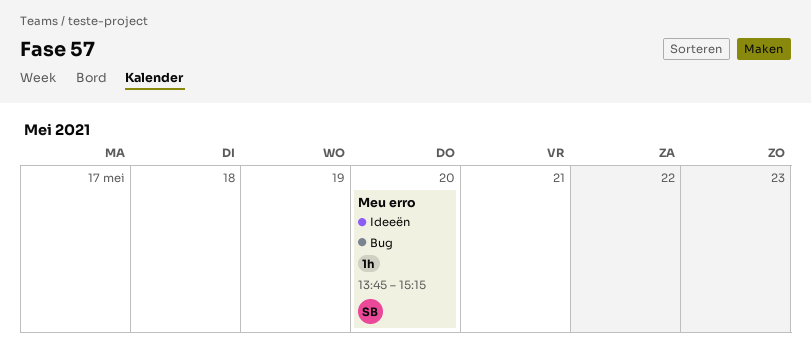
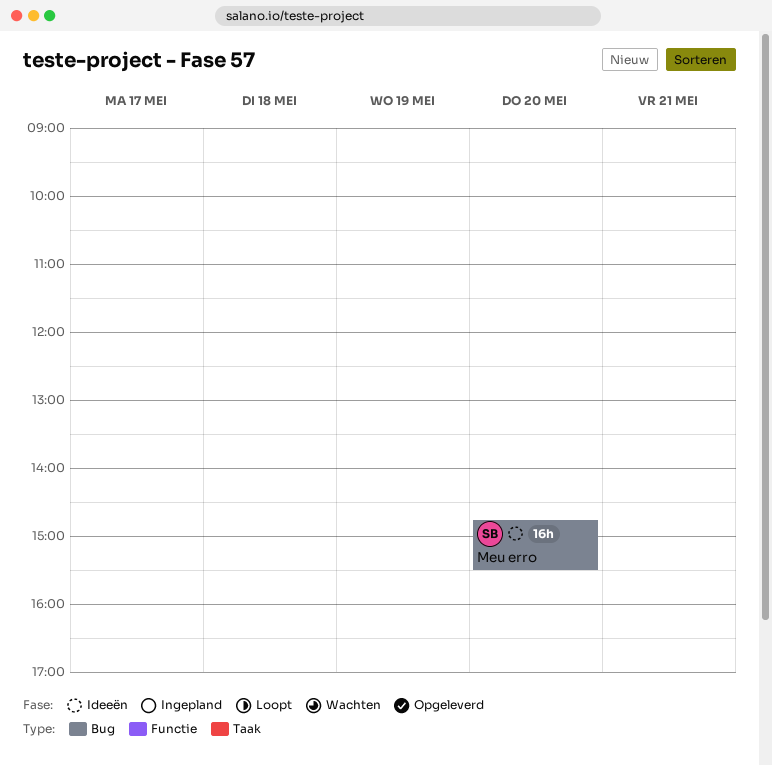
Meu erro, estimate: 1h -> 16h
Meu erro, begins: 13:45 -> 14:45
Meu erro, ends: 15:15 -> 15:30

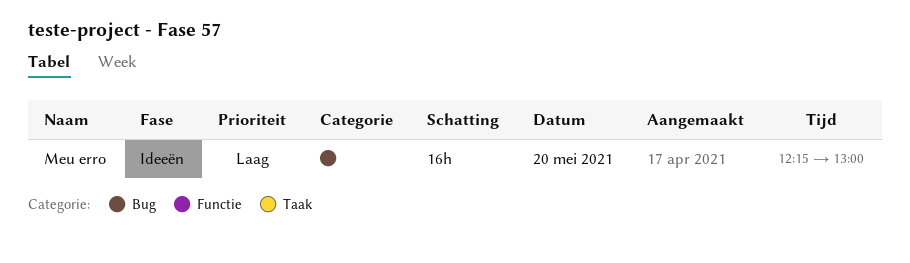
Meu erro, begins: 14:45 -> 12:15
Meu erro, ends: 15:30 -> 13:00

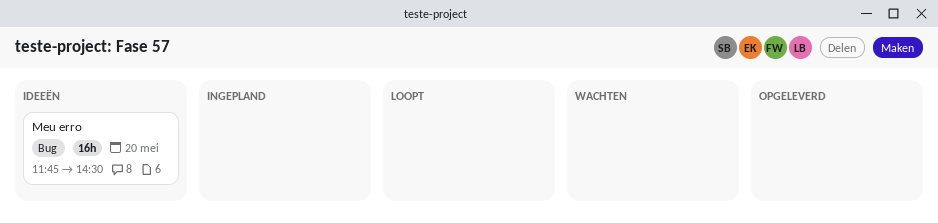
Meu erro, begins: 12:15 -> 11:45
Meu erro, ends: 13:00 -> 14:30

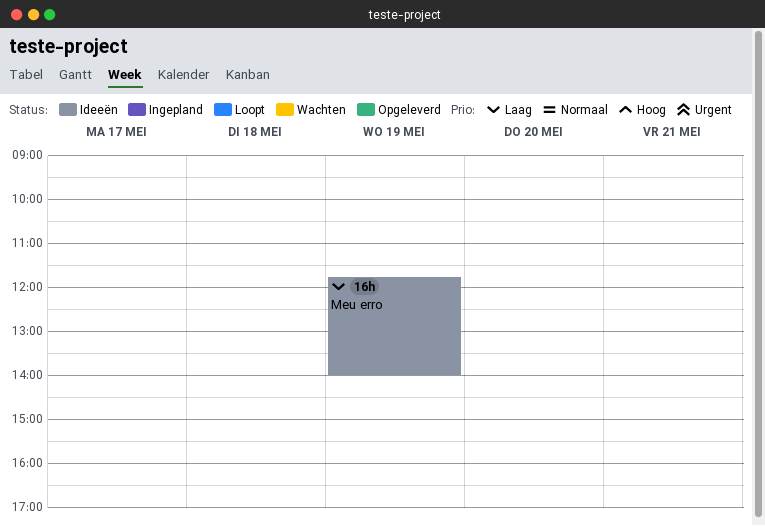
Meu erro, day: May 20 -> May 19
Meu erro, ends: 14:30 -> 14:00

